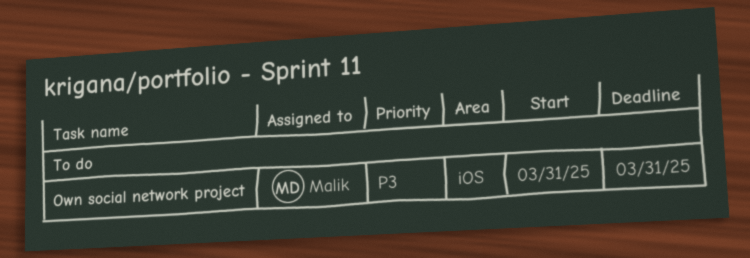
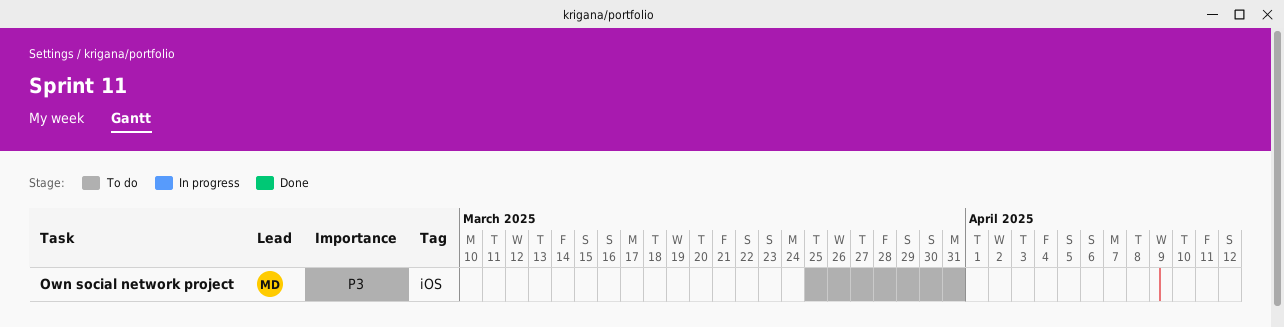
Own social network project, start: Mar 31 -> Mar 25

